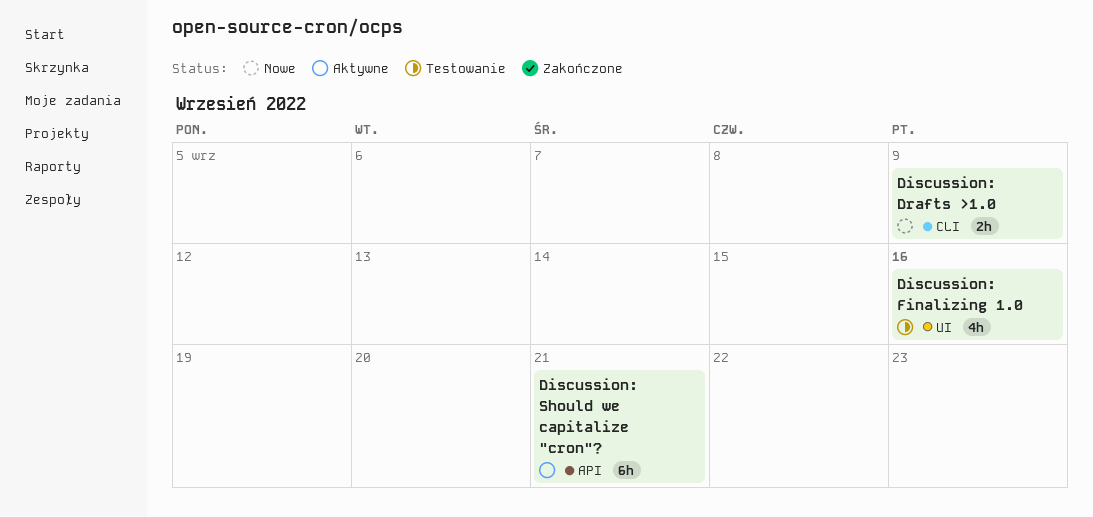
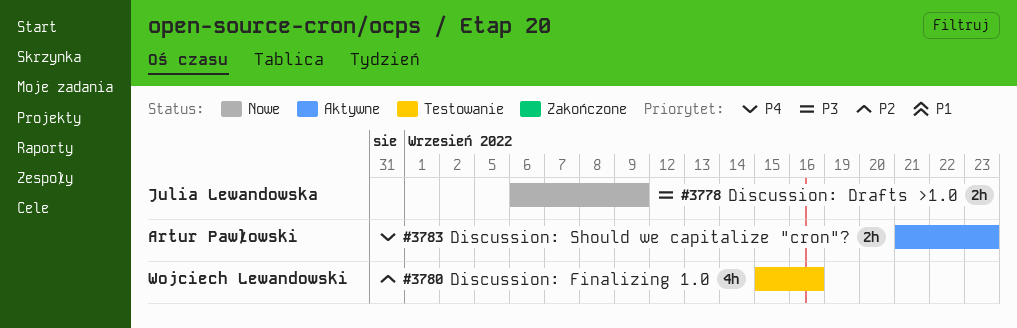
Discussion: Should we capitalize "cron"?, estimate: 6h -> 2h
Discussion: Should we capitalize "cron"?, due: Sep 21 -> Sep 23

